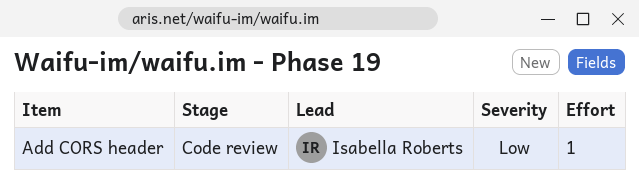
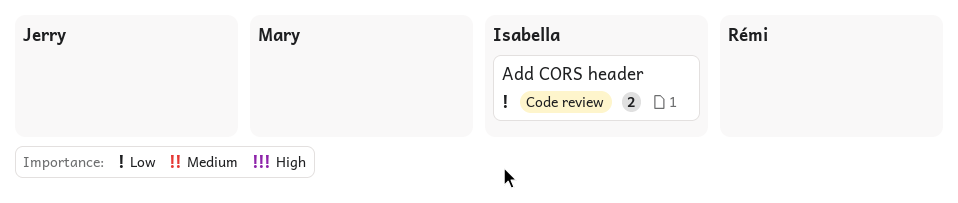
Add CORS header, estimate: 1 -> 2

